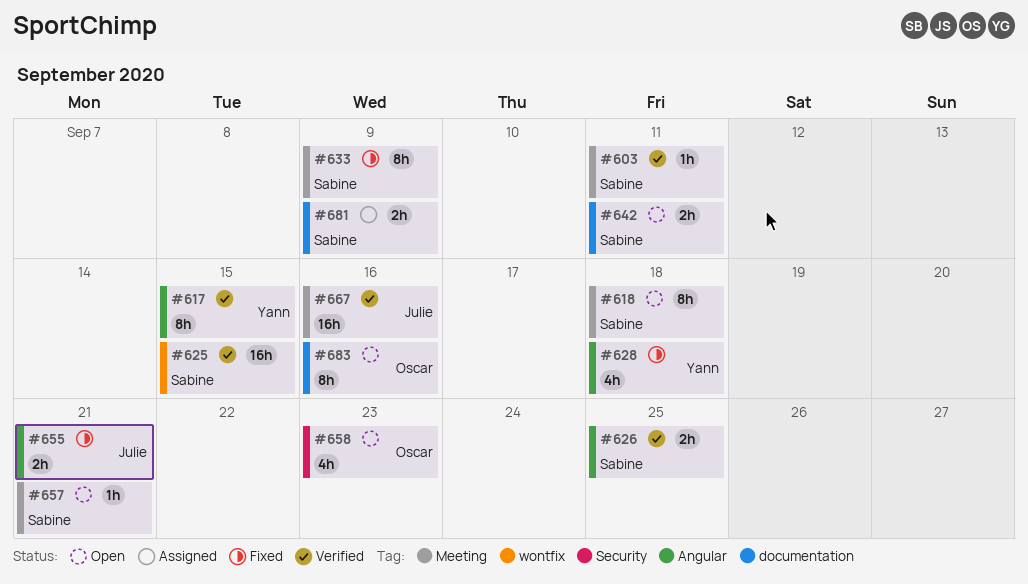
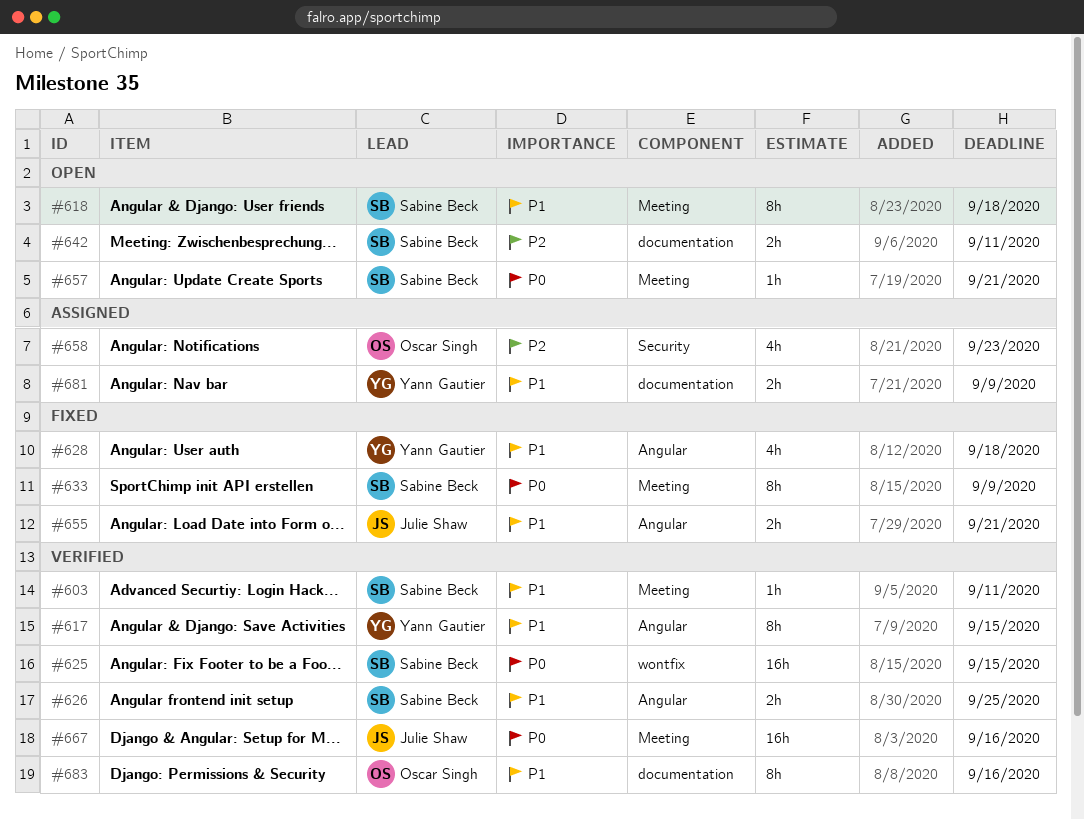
#658, status: Open -> Assigned
#681, owner: Sabine Beck -> Yann Gautier
#683, status: Open -> Verified

